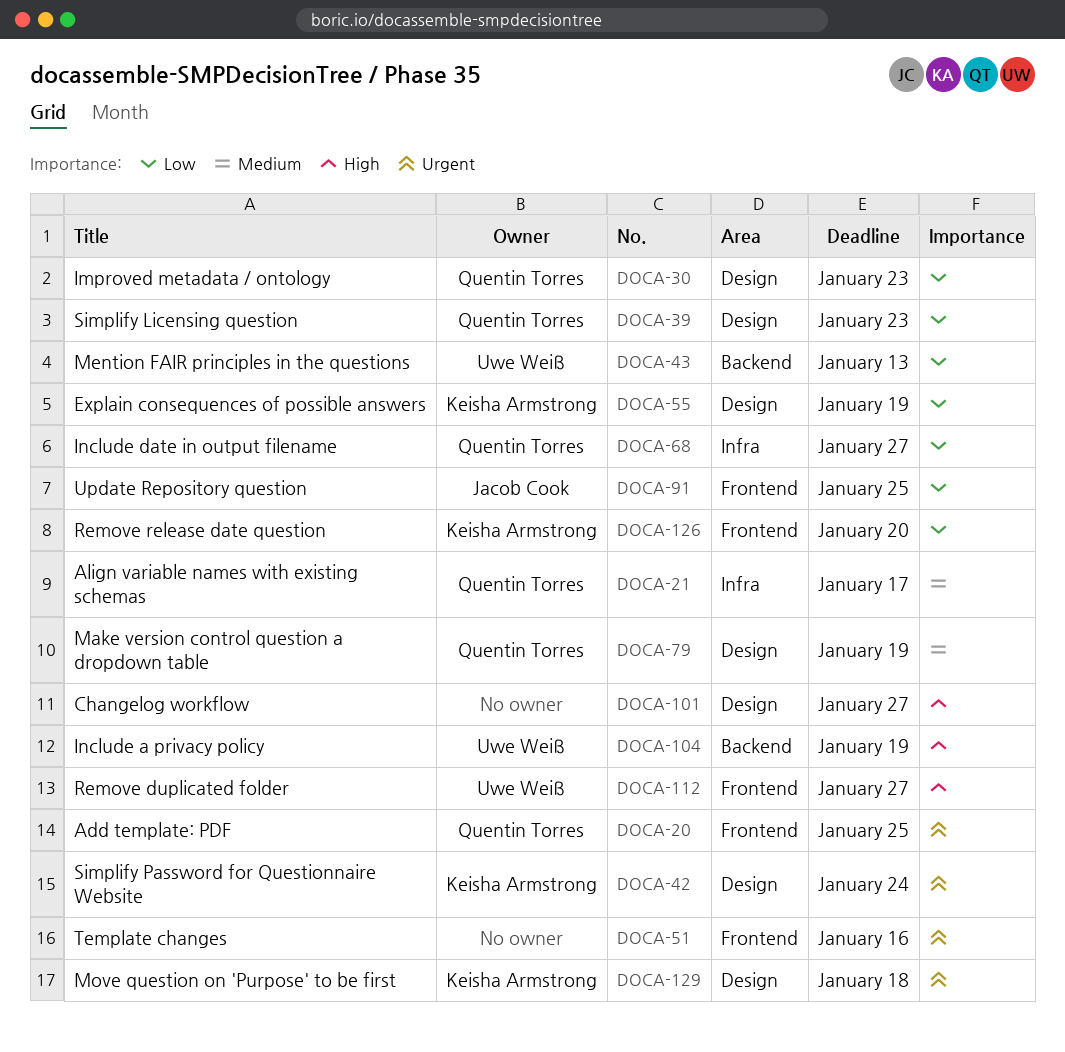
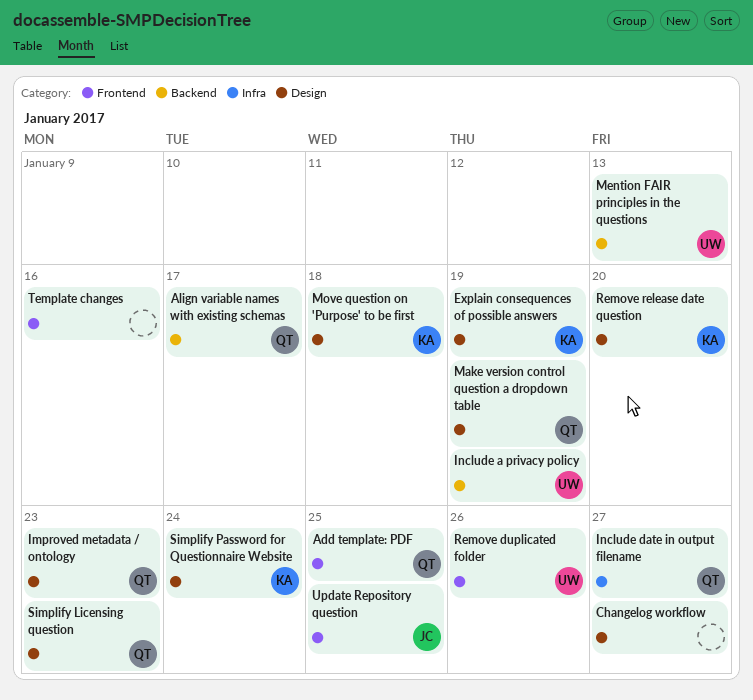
Align variable names with existing schemas, label: Infra -> Backend
Remove duplicated folder, due: Jan 27 -> Jan 26
Remove release date question, label: Frontend -> Design

